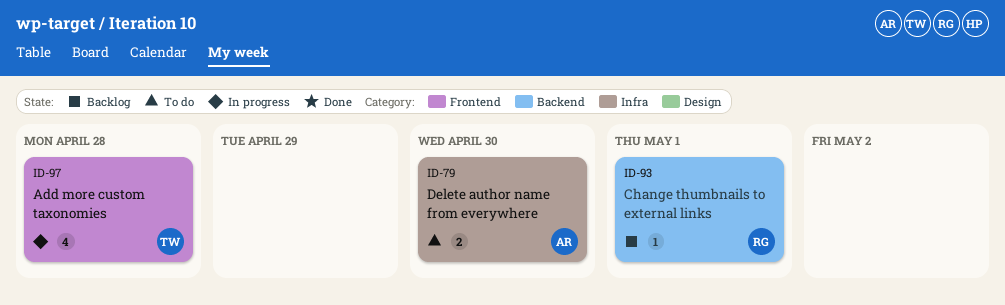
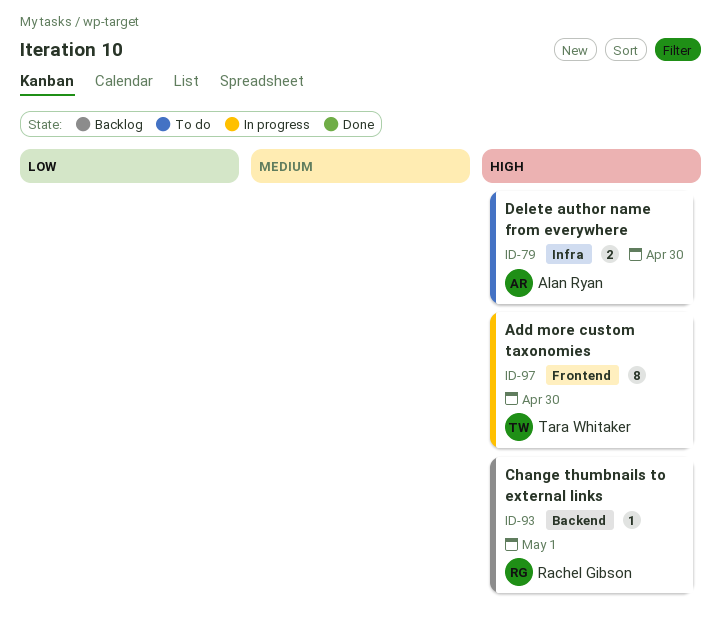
ID-97, estimate: 4 -> 8
ID-97, due: Apr 28 -> Apr 30

